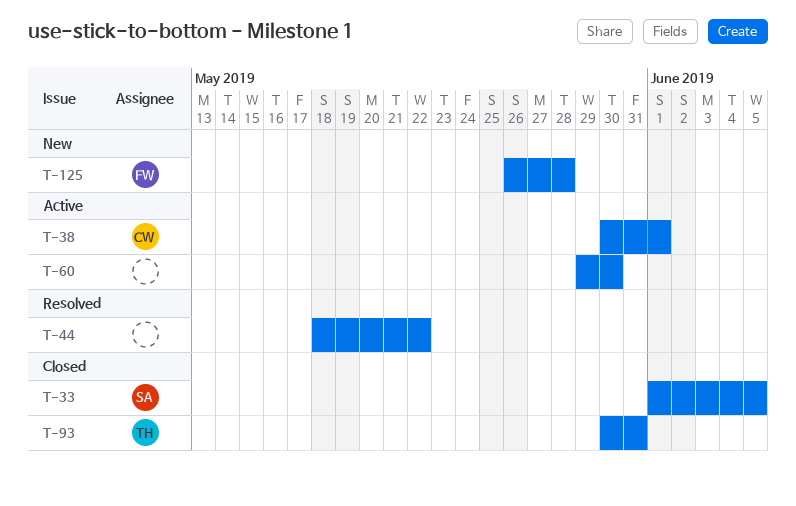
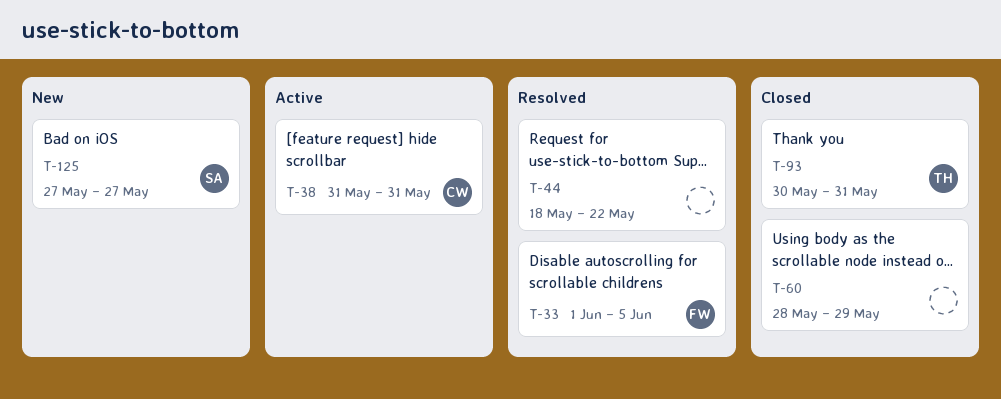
T-33, status: Closed -> Resolved
T-33, owner: SA -> FW
T-38, start: May 30 -> May 31
T-38, due: Jun 1 -> May 31
T-60, status: Active -> Closed
T-60, start: May 29 -> May 28
T-60, due: May 30 -> May 29
T-125, owner: FW -> SA
T-125, start: May 26 -> May 27
T-125, due: May 28 -> May 27

